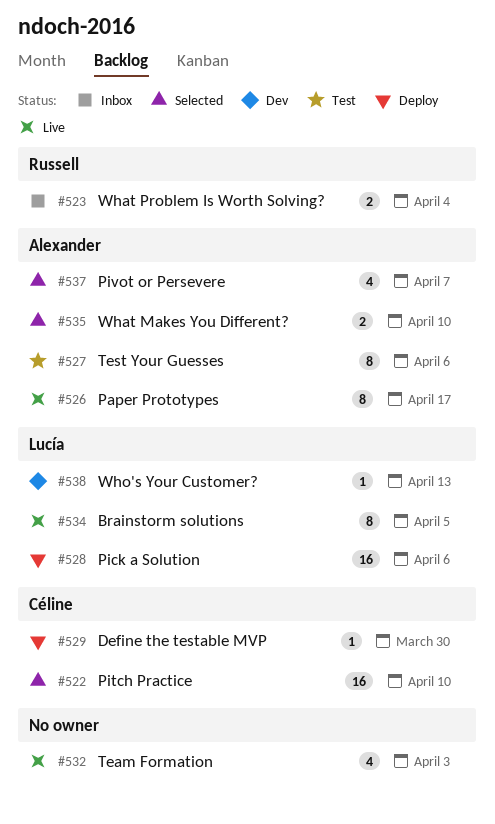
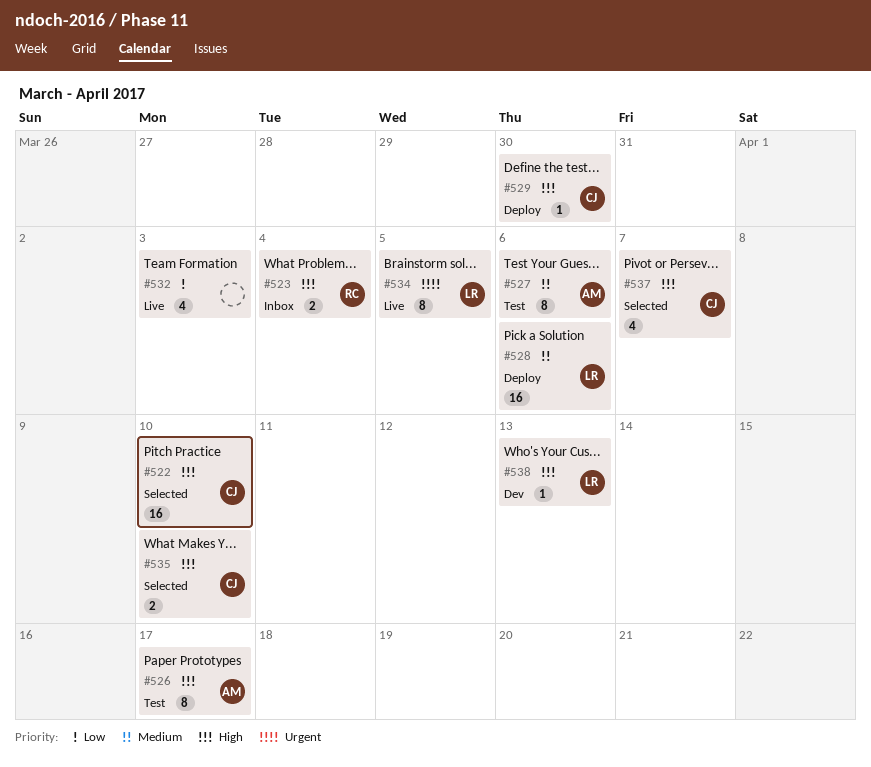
#526, status: Live -> Test
#535, owner: Alexander -> Céline
#537, owner: Alexander -> Céline

